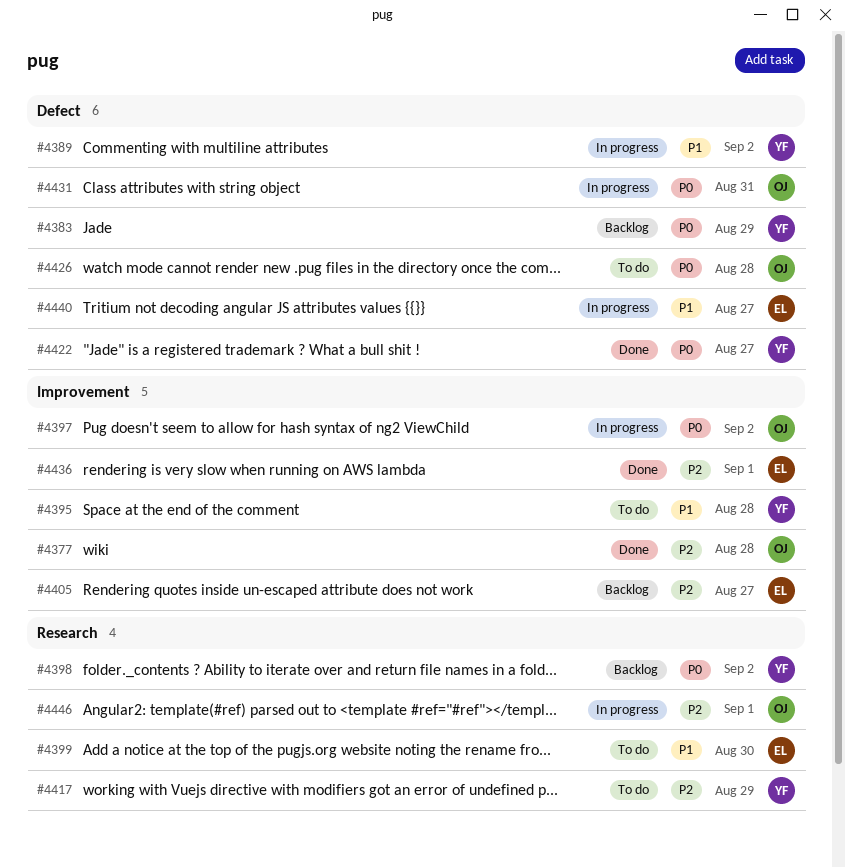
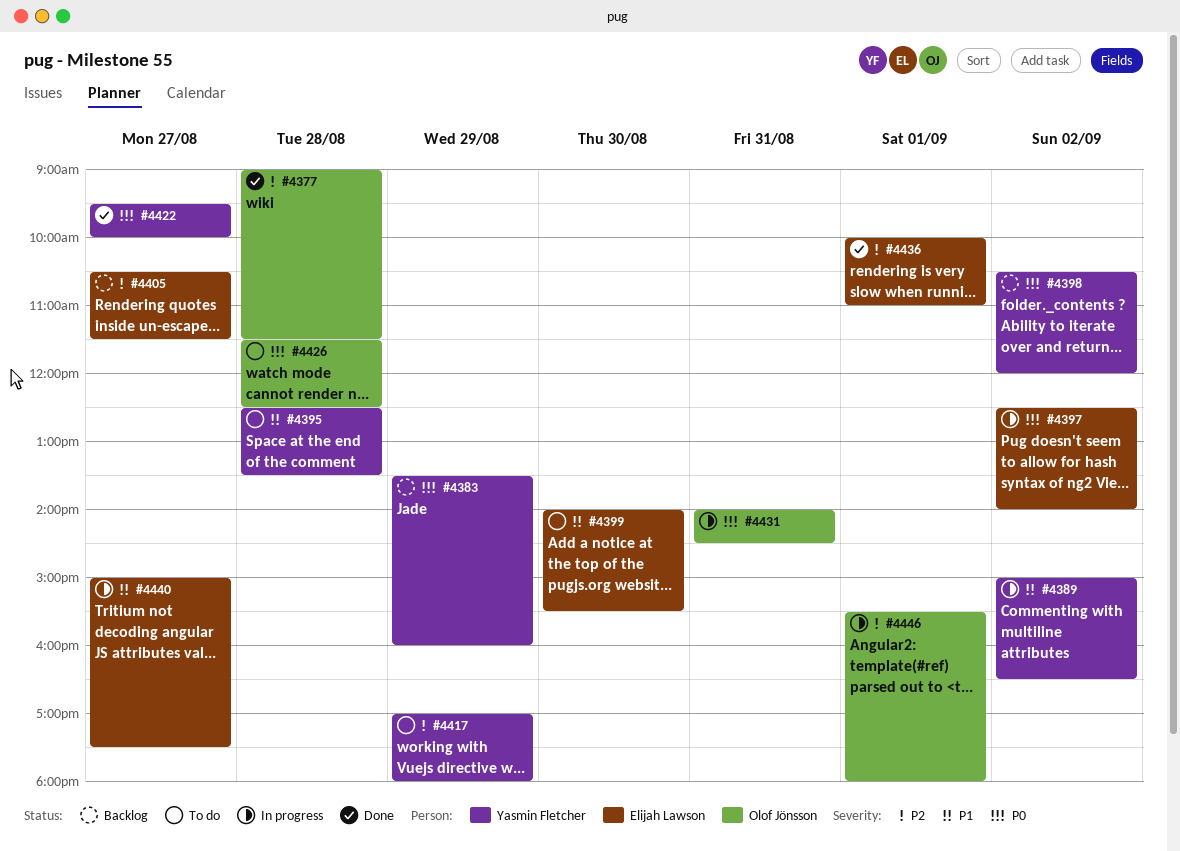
#4397, owner: Olof Jönsson -> Elijah Lawson

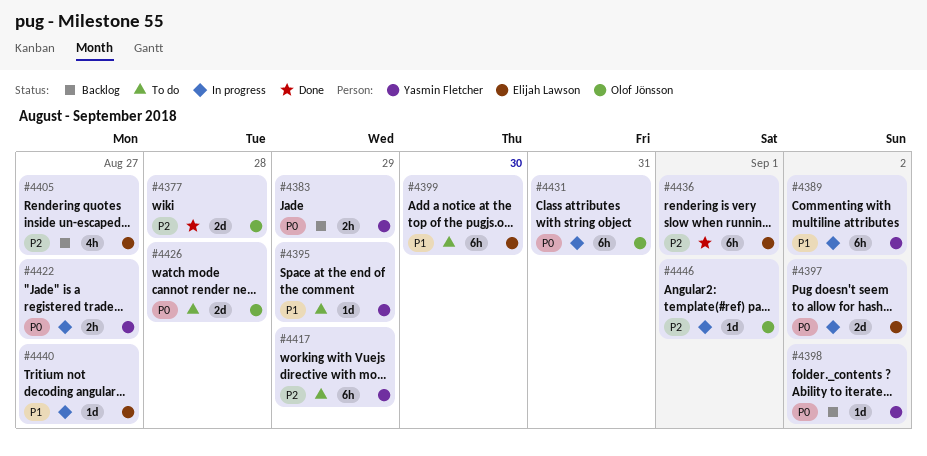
#4395, day: Aug 28 -> Aug 29
#4422, status: Done -> In progress

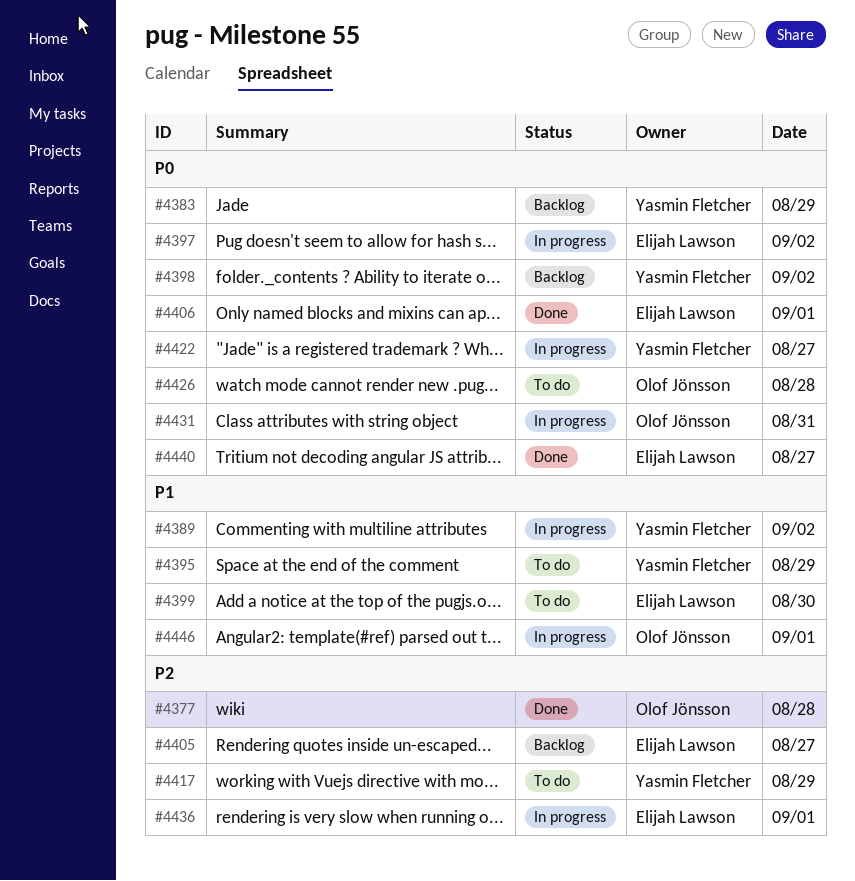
#4406: none -> present
#4436, status: Done -> In progress
#4440, status: In progress -> Done
#4440, priority: P1 -> P0
#4446, priority: P2 -> P1

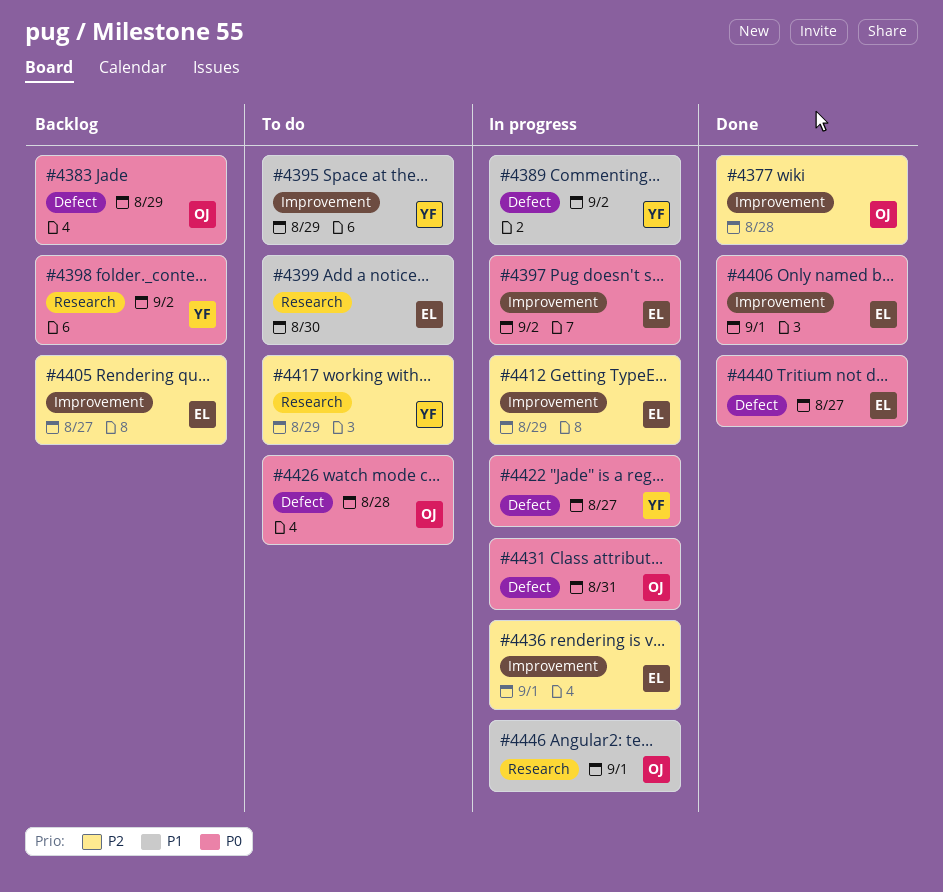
#4383, owner: Yasmin Fletcher -> Olof Jönsson
#4412: none -> present

